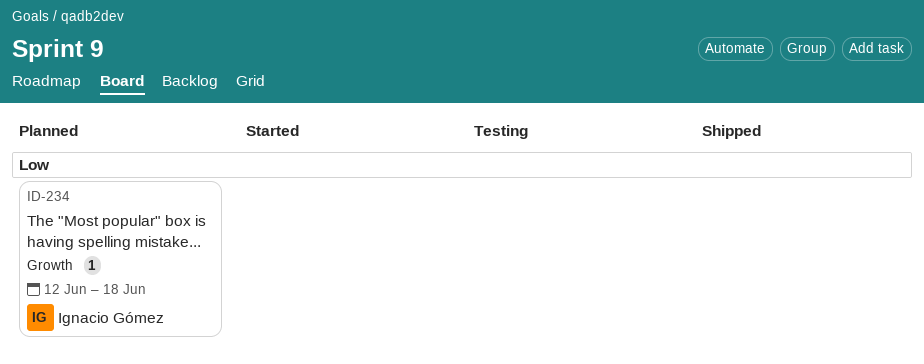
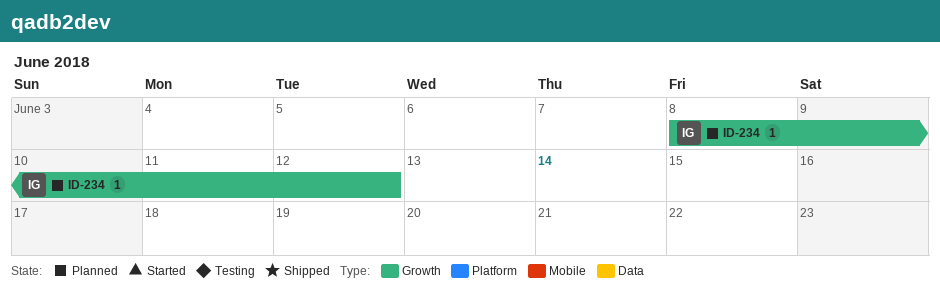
ID-234, start: Jun 12 -> Jun 8
ID-234, due: Jun 18 -> Jun 12

